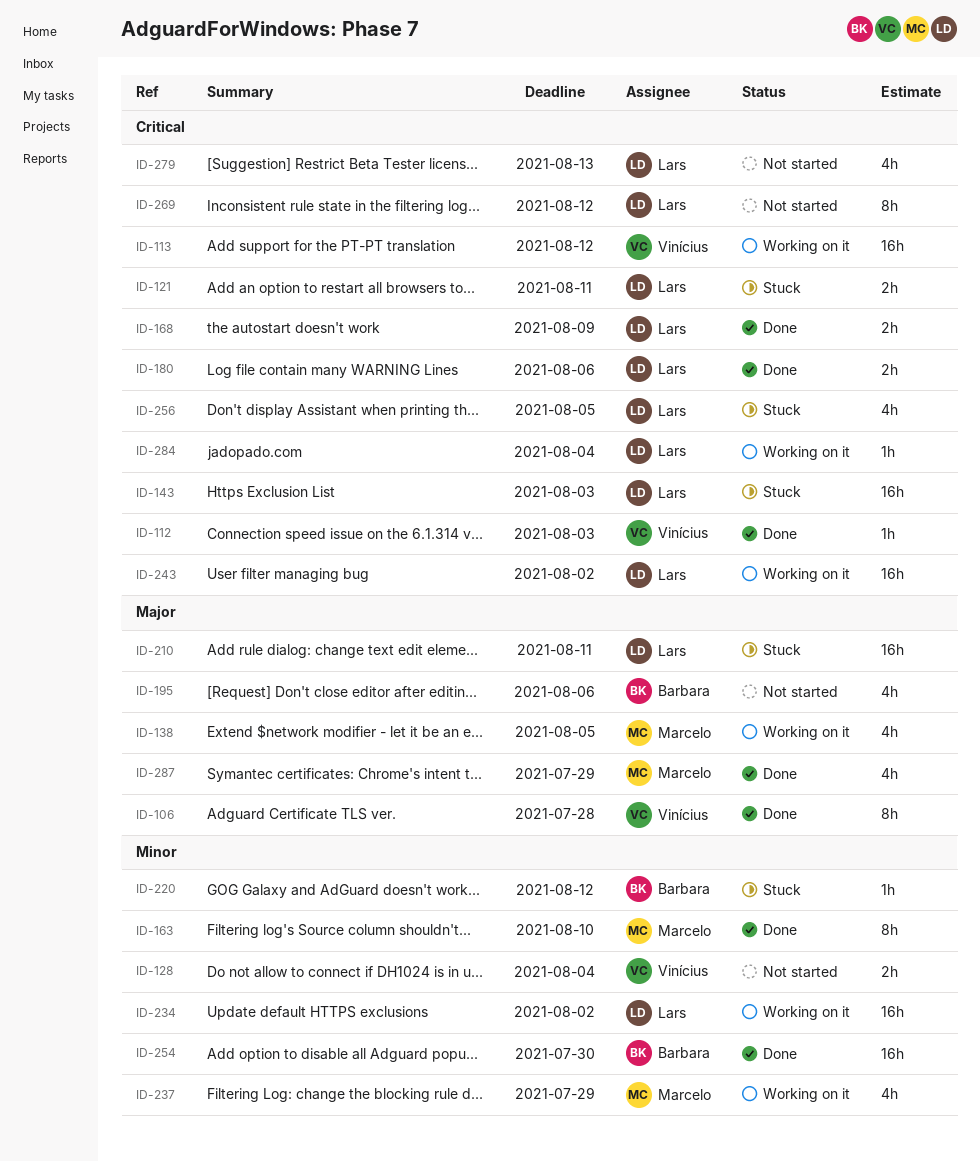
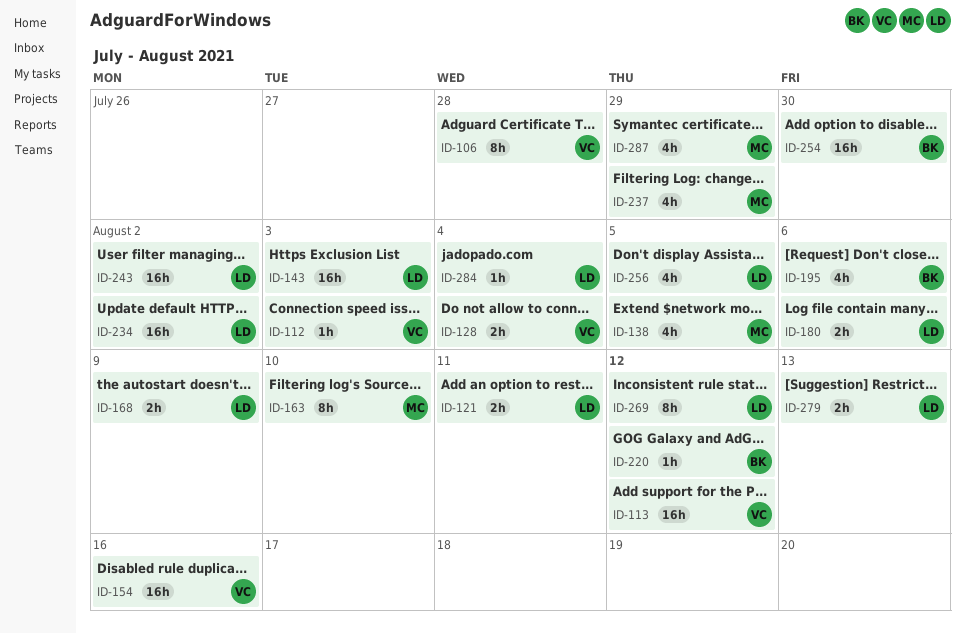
ID-154: none -> present
ID-210: present -> none
ID-279, estimate: 4h -> 2h

